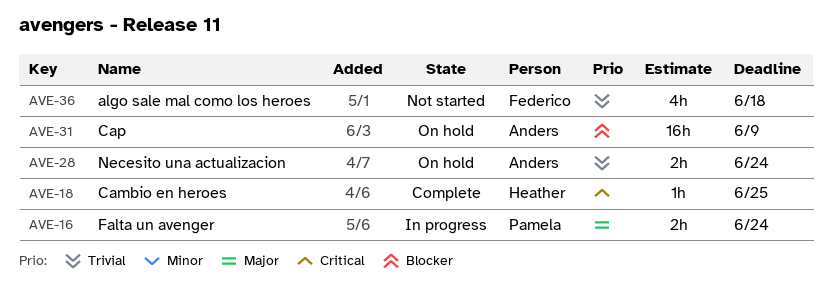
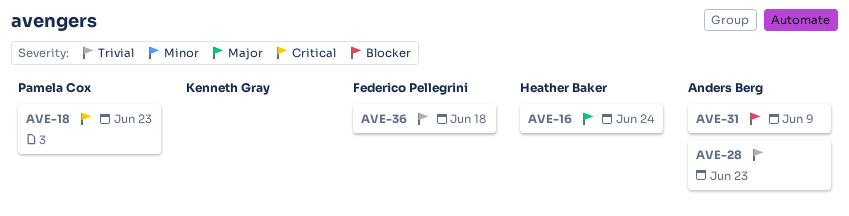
AVE-16, owner: Pamela Cox -> Heather Baker
AVE-18, owner: Heather Baker -> Pamela Cox
AVE-18, due: Jun 25 -> Jun 23
AVE-28, due: Jun 24 -> Jun 23

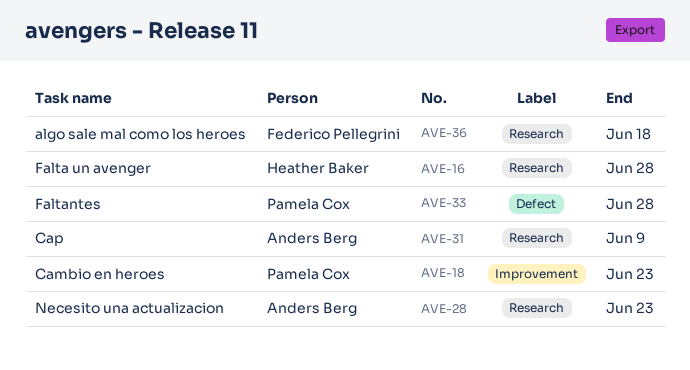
AVE-16, due: Jun 24 -> Jun 28
AVE-33: none -> present

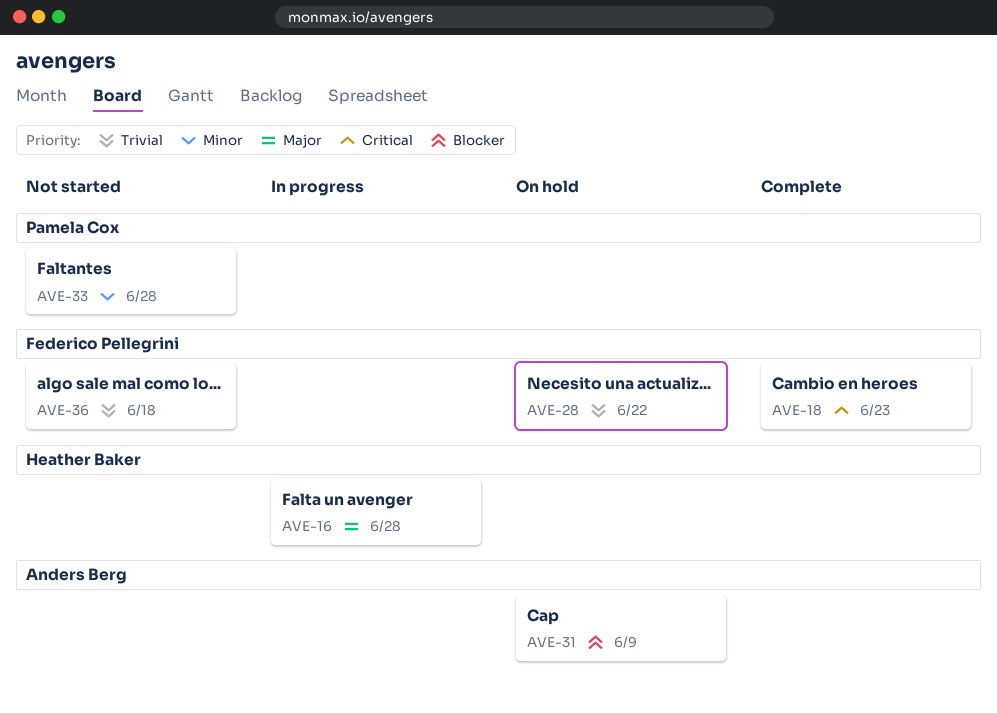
AVE-18, owner: Pamela Cox -> Federico Pellegrini
AVE-28, owner: Anders Berg -> Federico Pellegrini
AVE-28, due: Jun 23 -> Jun 22

